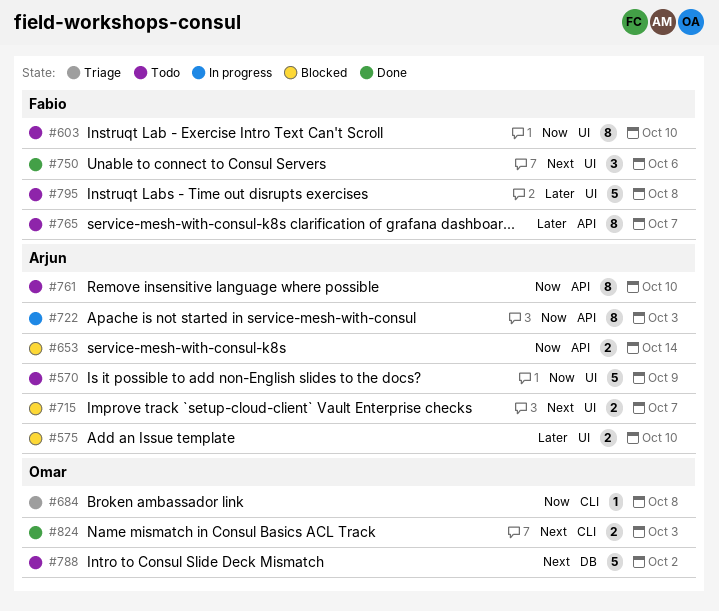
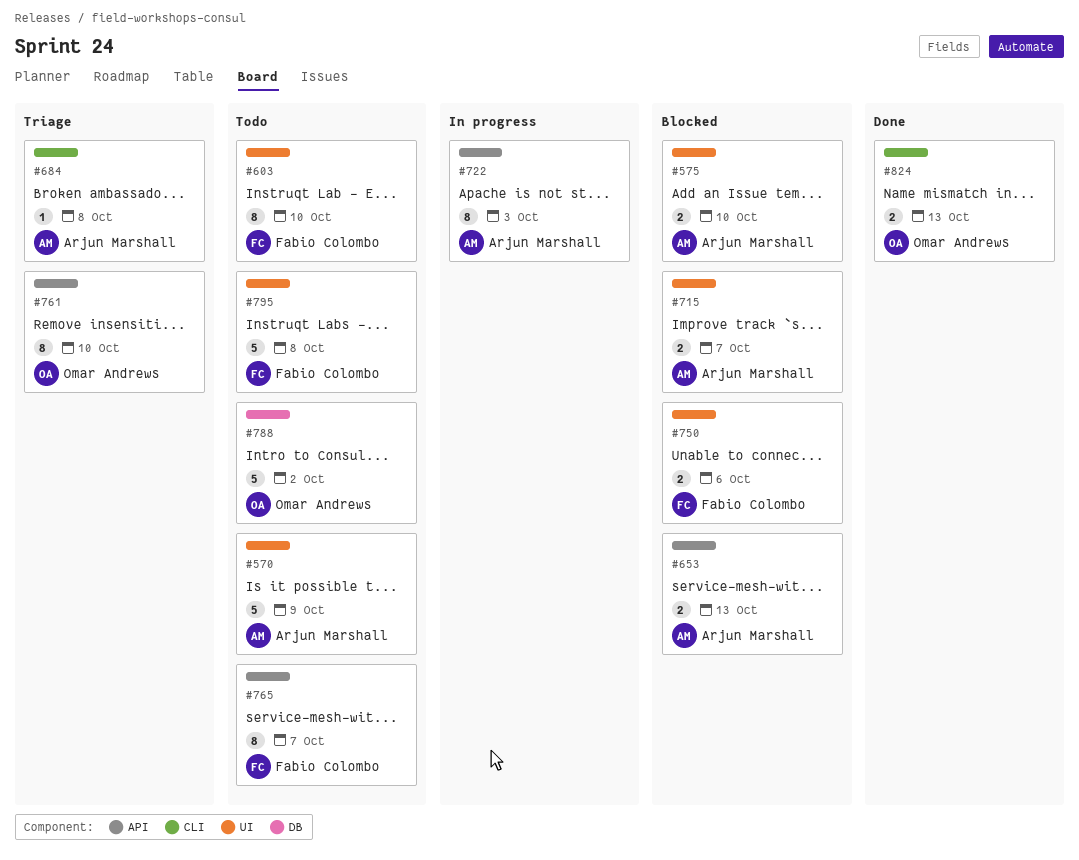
#653, due: Oct 14 -> Oct 13
#684, owner: Omar Andrews -> Arjun Marshall
#750, status: Done -> Blocked
#750, estimate: 3 -> 2
#761, status: Todo -> Triage
#761, owner: Arjun Marshall -> Omar Andrews
#824, due: Oct 3 -> Oct 13

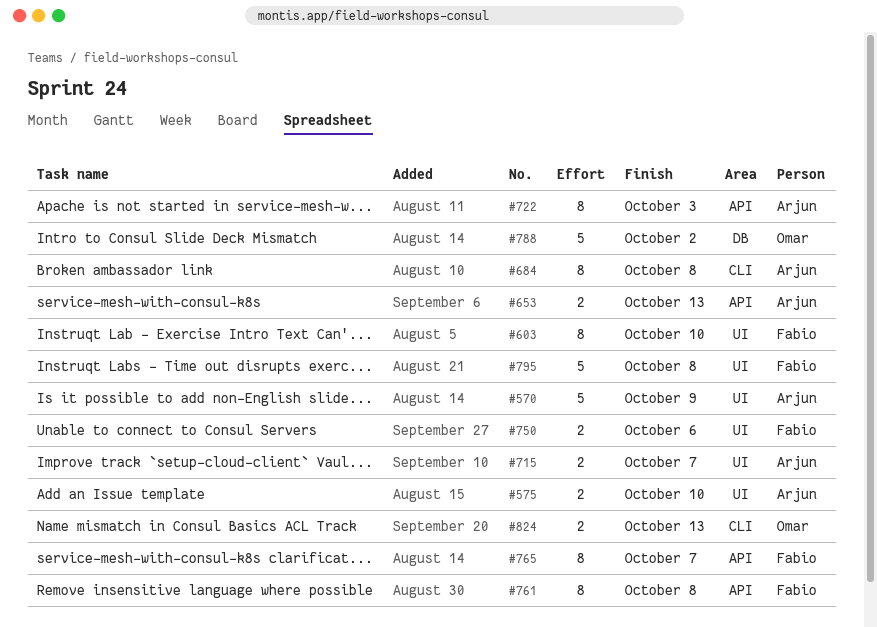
#684, estimate: 1 -> 8
#761, owner: Omar Andrews -> Fabio Colombo
#761, due: Oct 10 -> Oct 8

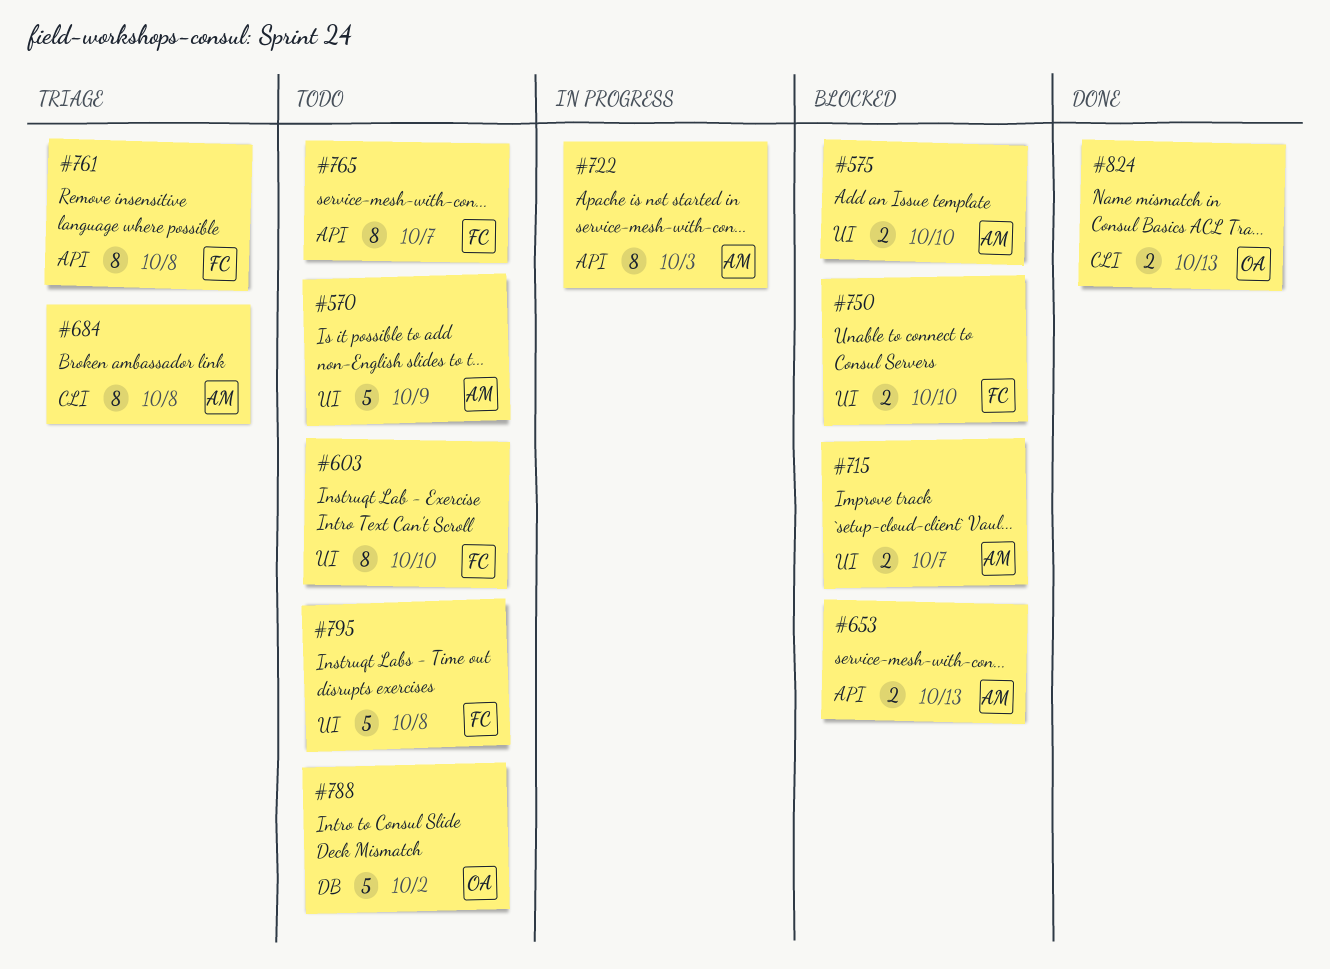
#750, due: Oct 6 -> Oct 10

